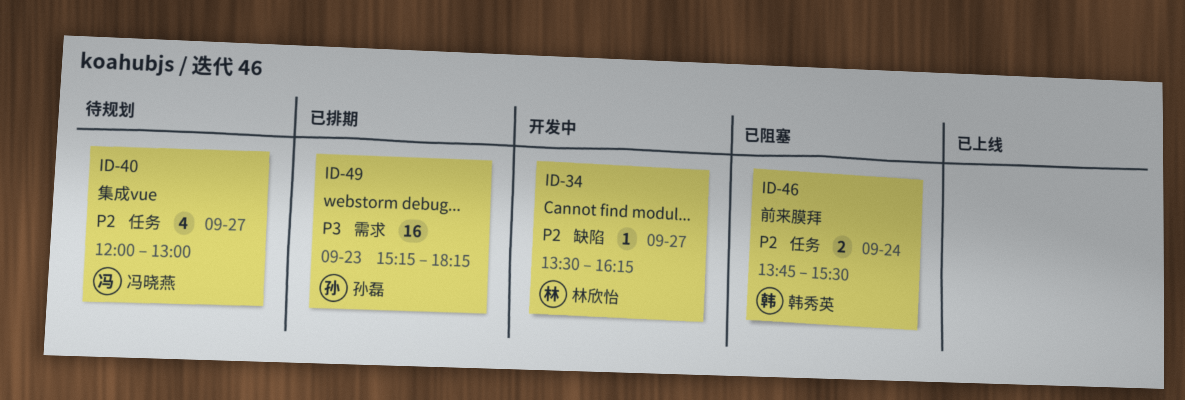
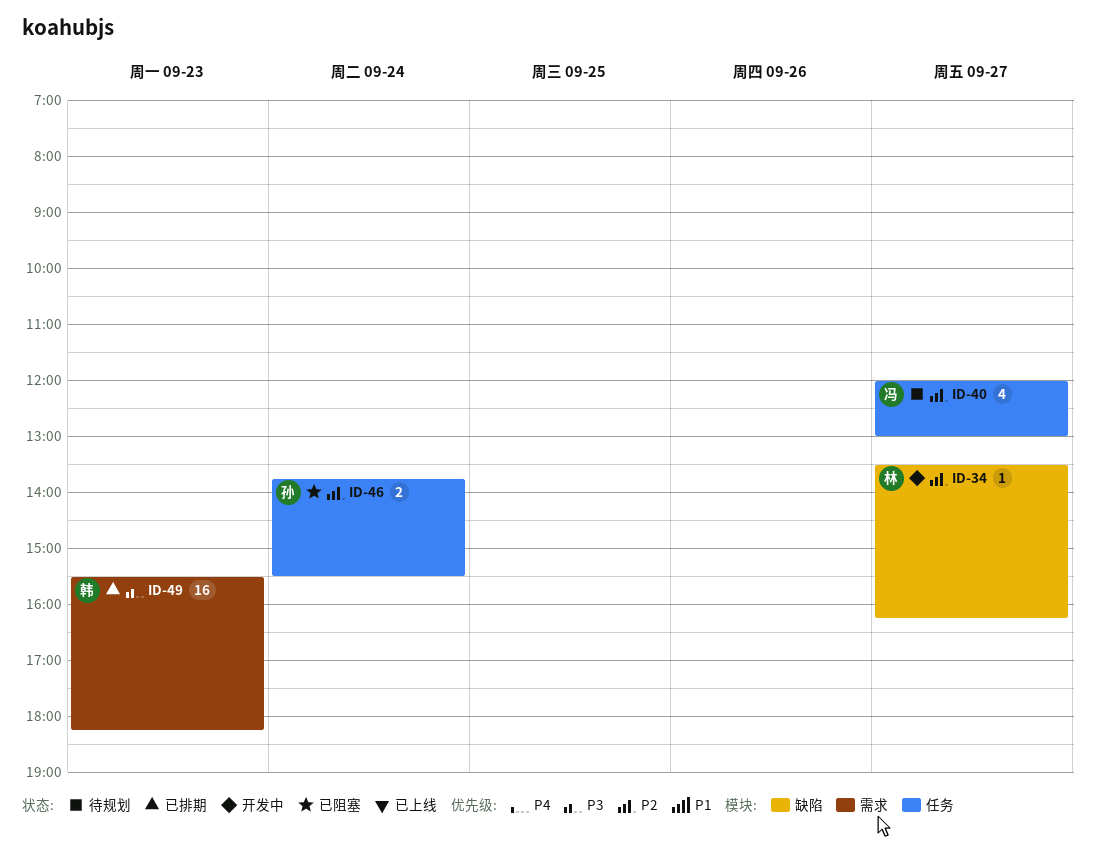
ID-46, owner: 韩秀英 -> 孙磊
ID-49, owner: 孙磊 -> 韩秀英
ID-49, begins: 15:15 -> 15:30

